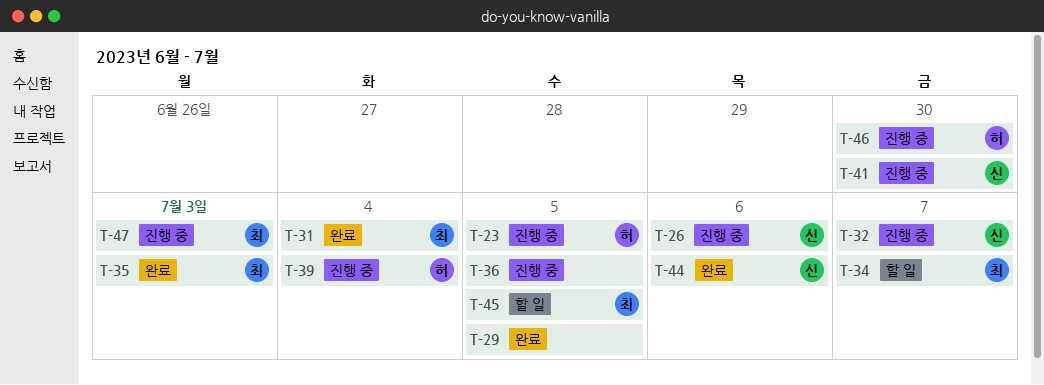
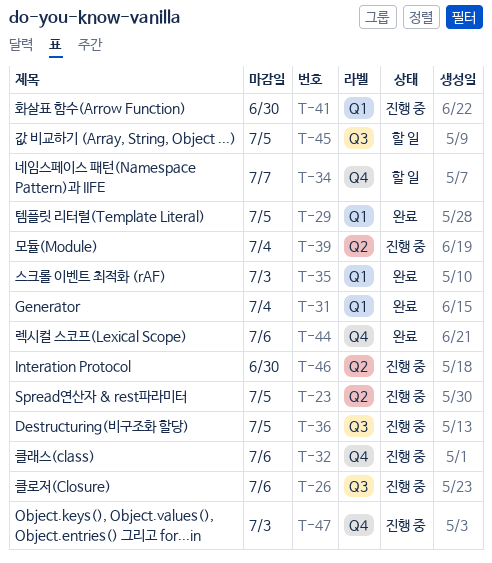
T-32, due: Jul 7 -> Jul 6

